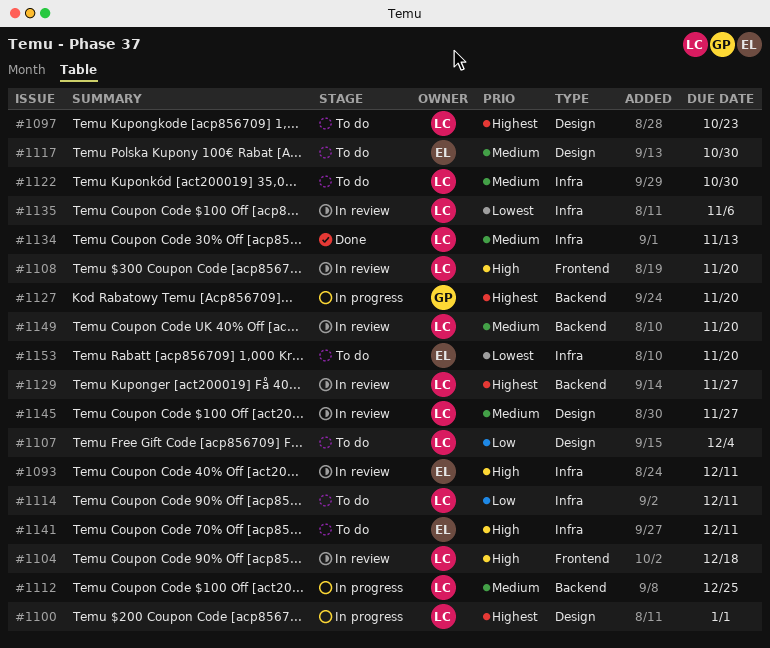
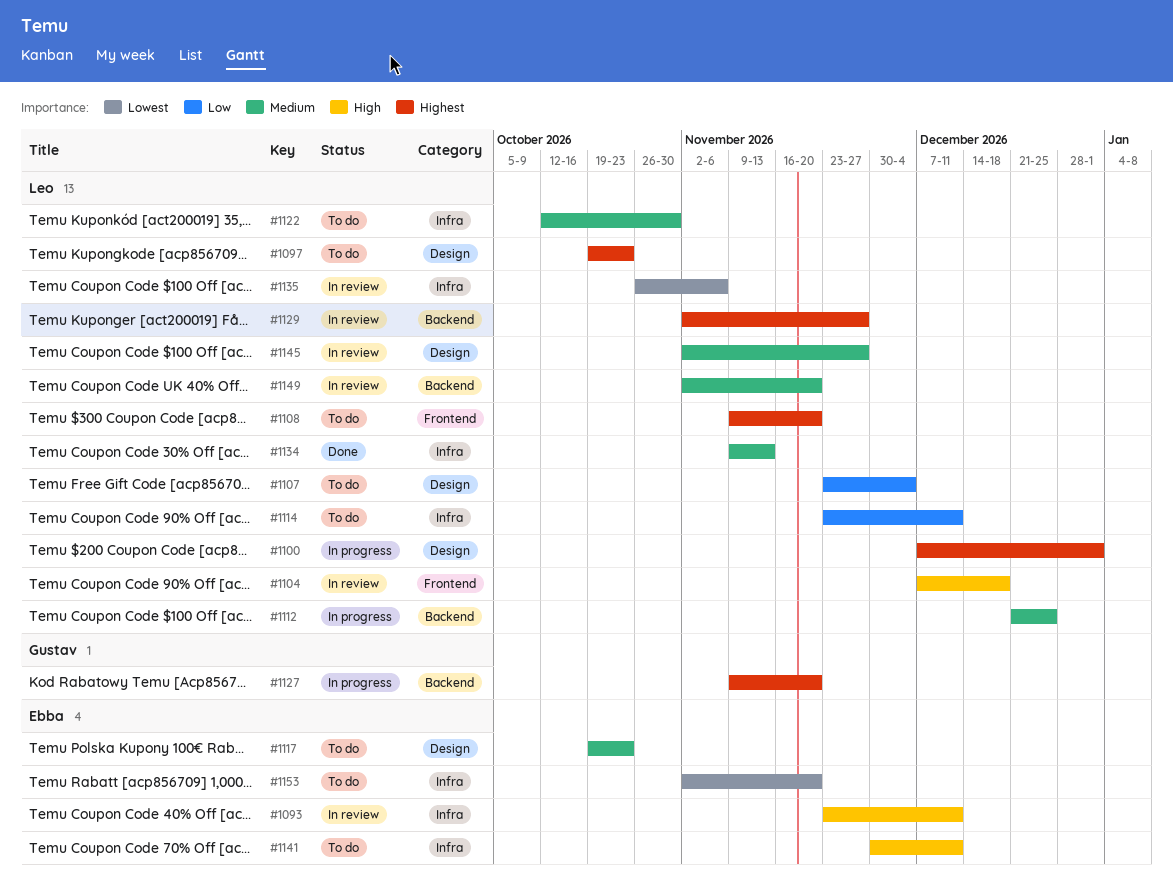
#1108, status: In review -> To do
#1108, priority: High -> Highest
#1117, due: Oct 30 -> Oct 23

